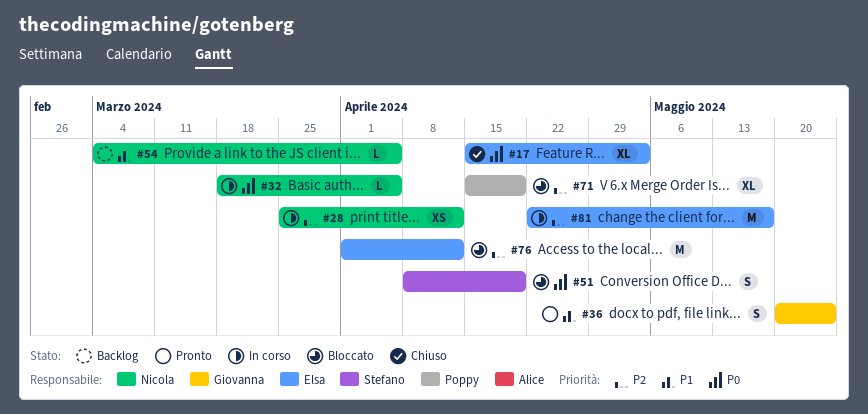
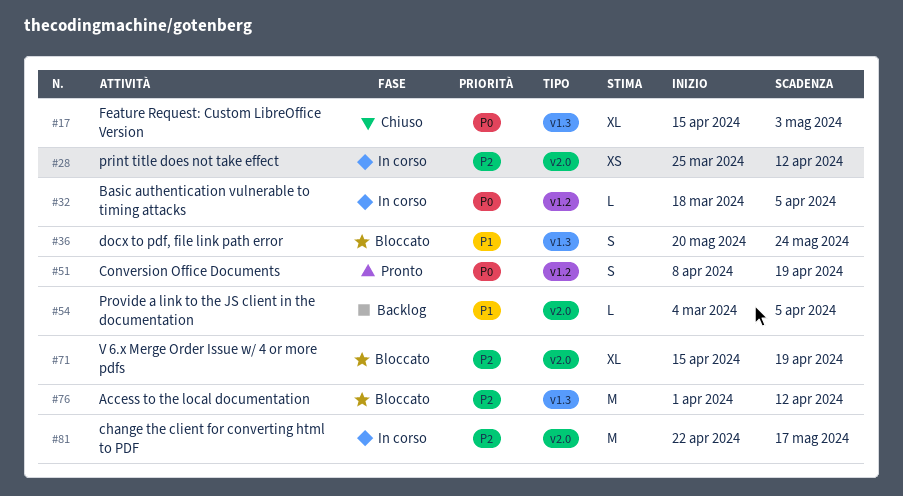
#36, status: Pronto -> Bloccato
#51, status: Bloccato -> Pronto

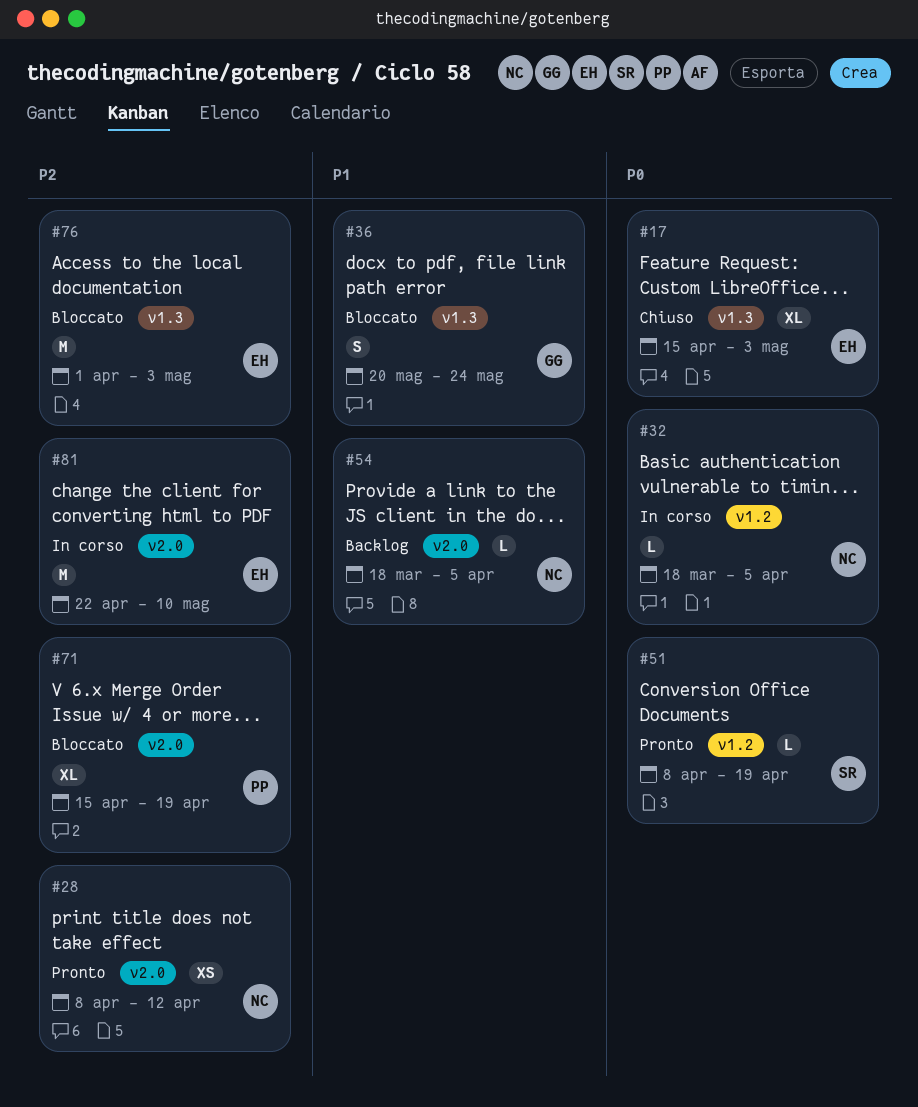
#28, status: In corso -> Pronto
#28, start: Mar 25 -> Apr 8
#51, estimate: S -> L
#54, start: Mar 4 -> Mar 18
#76, due: Apr 12 -> May 3
#81, due: May 17 -> May 10

